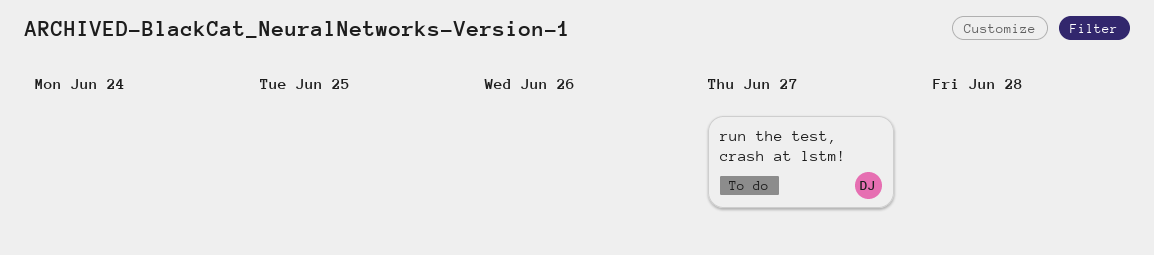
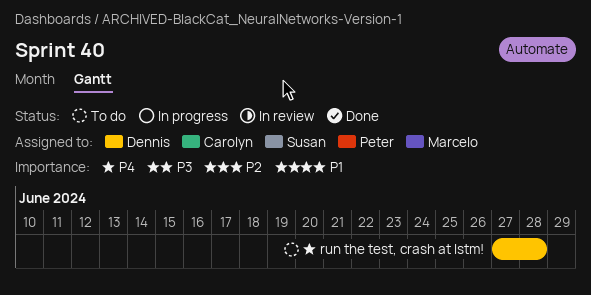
run the test, crash at lstm!, due: Jun 27 -> Jun 28

